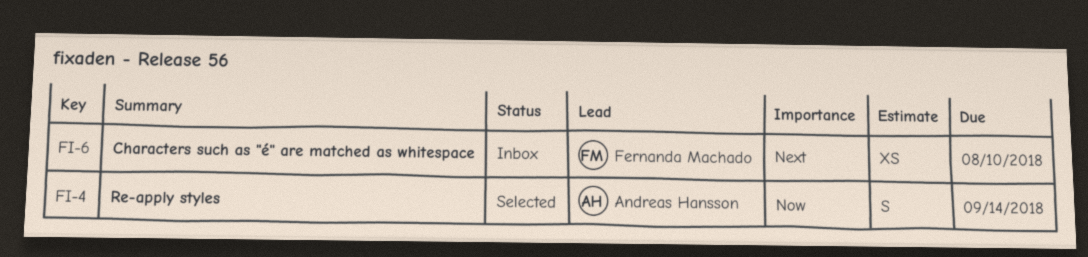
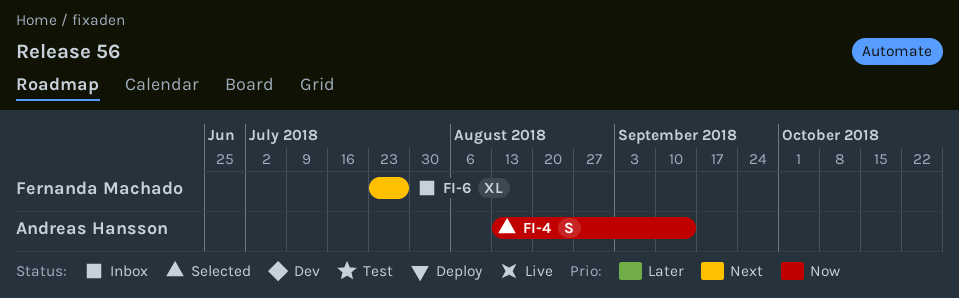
FI-6, estimate: XS -> XL
FI-6, due: Aug 10 -> Jul 27

